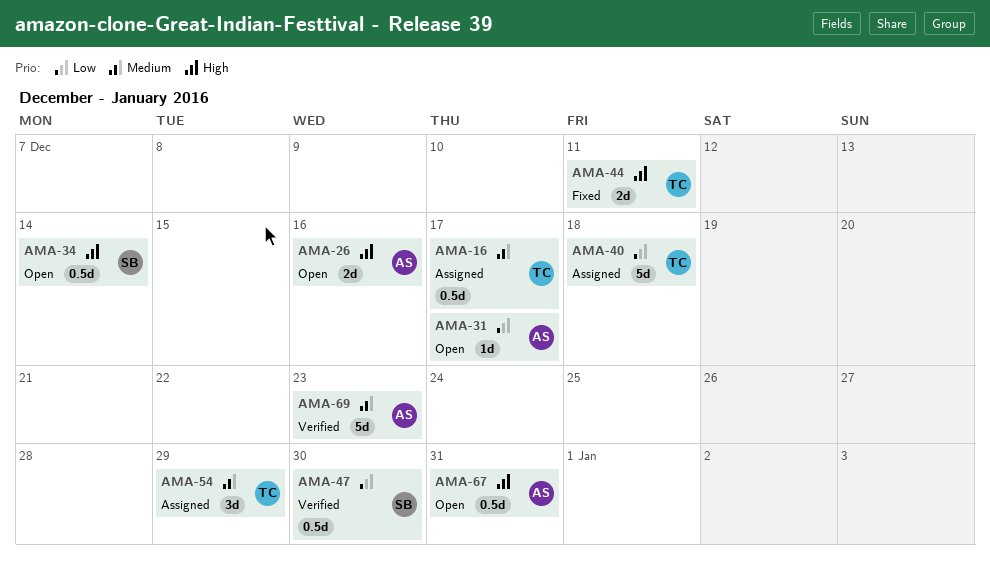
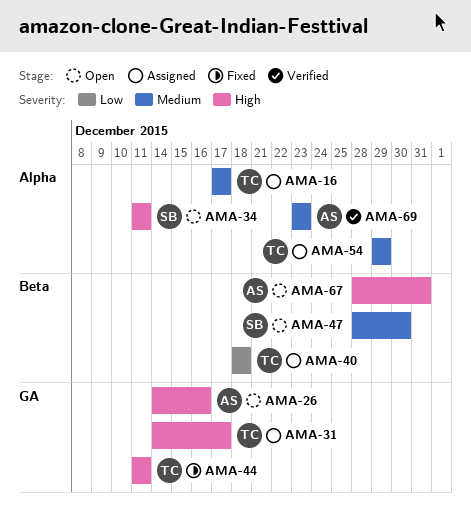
AMA-31, status: Open -> Assigned
AMA-31, owner: AS -> TC
AMA-31, priority: Low -> High
AMA-34, due: Dec 14 -> Dec 11
AMA-47, status: Verified -> Open
AMA-47, priority: Low -> Medium

